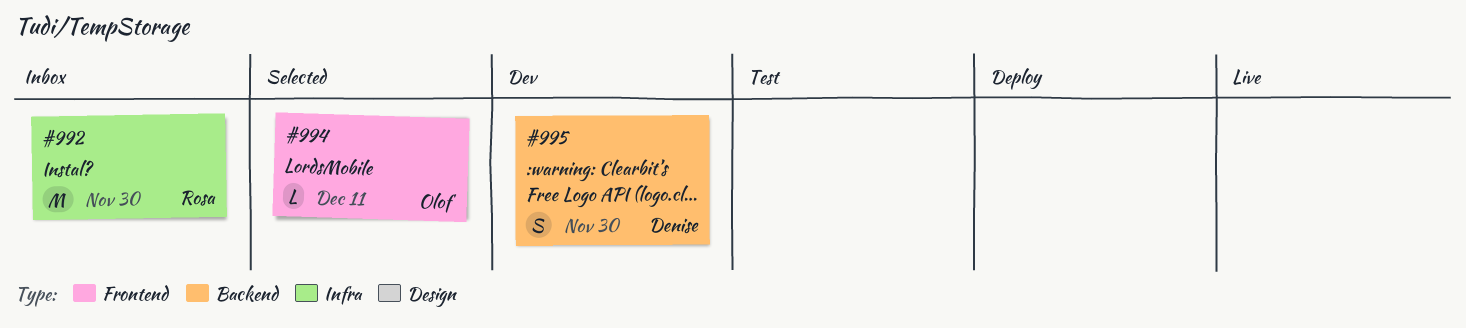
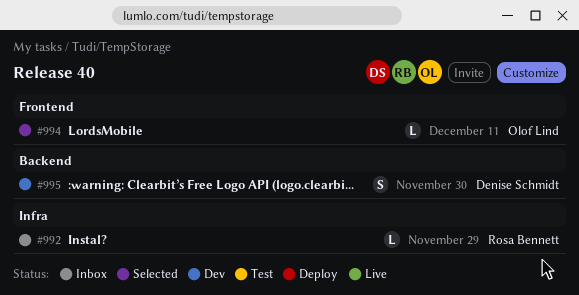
#992, estimate: M -> L
#992, due: Nov 30 -> Nov 29

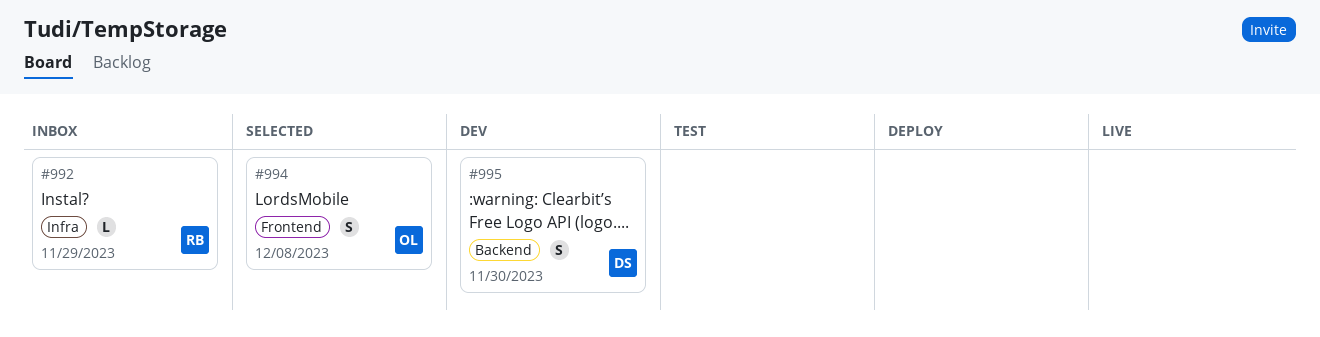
#994, estimate: L -> S
#994, due: Dec 11 -> Dec 8

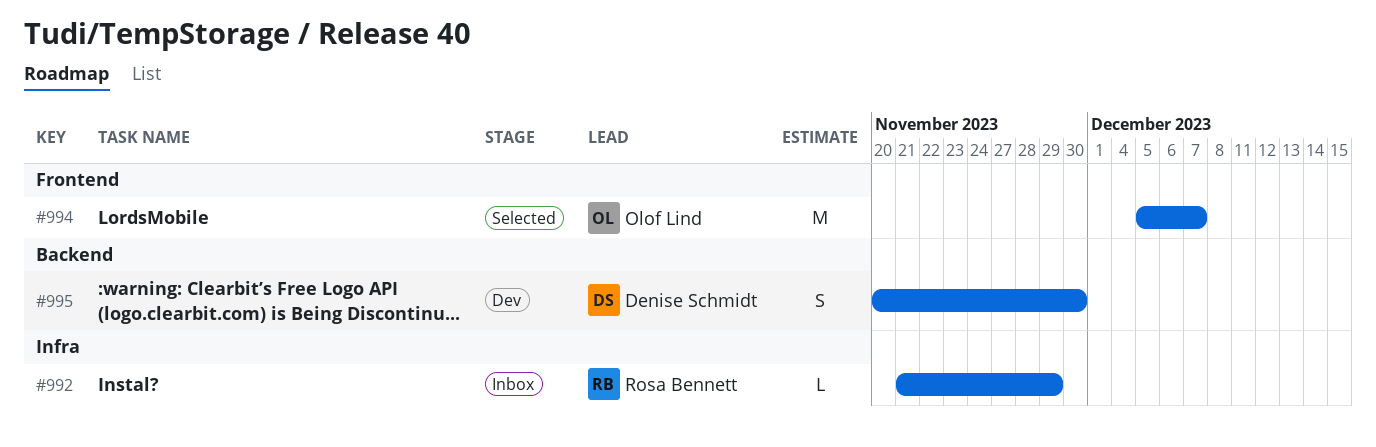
#994, estimate: S -> M
#994, due: Dec 8 -> Dec 7

